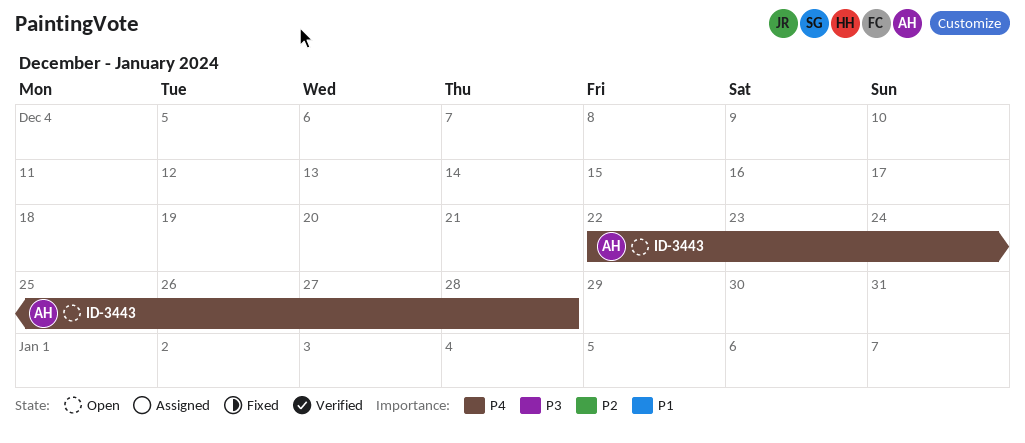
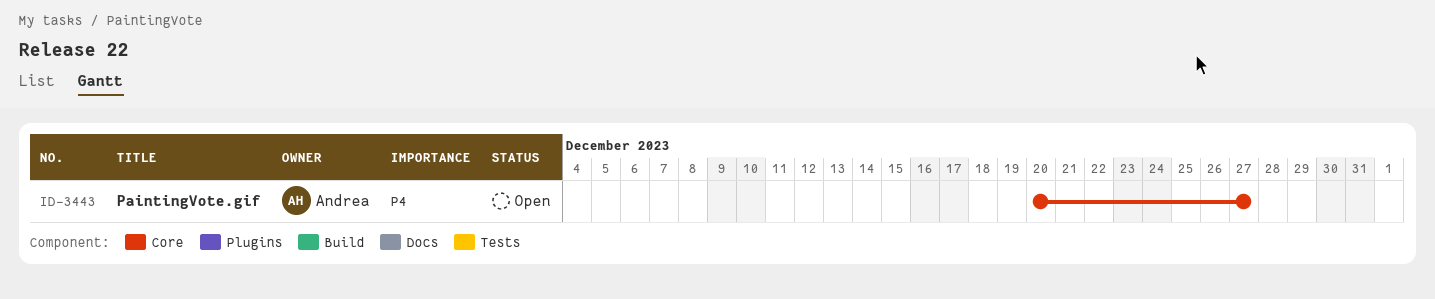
ID-3443, start: Dec 22 -> Dec 20
ID-3443, due: Dec 28 -> Dec 27

